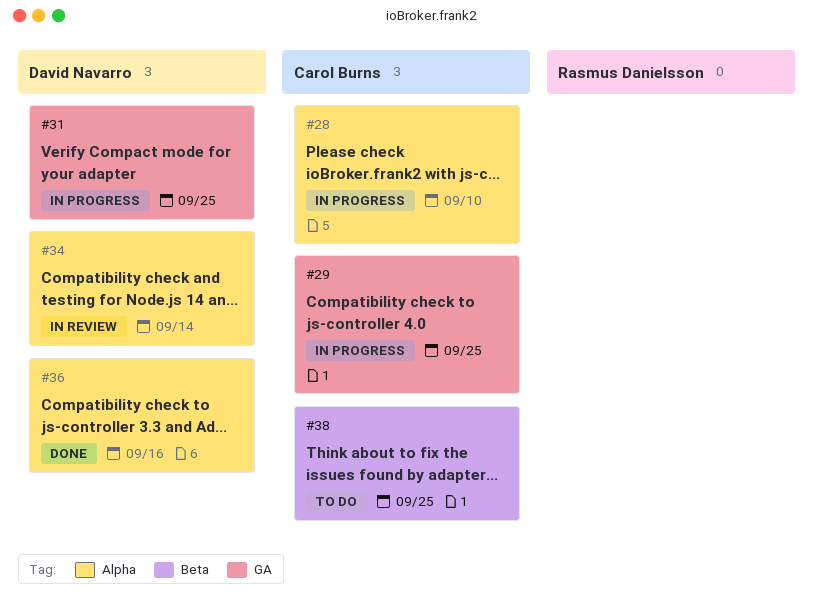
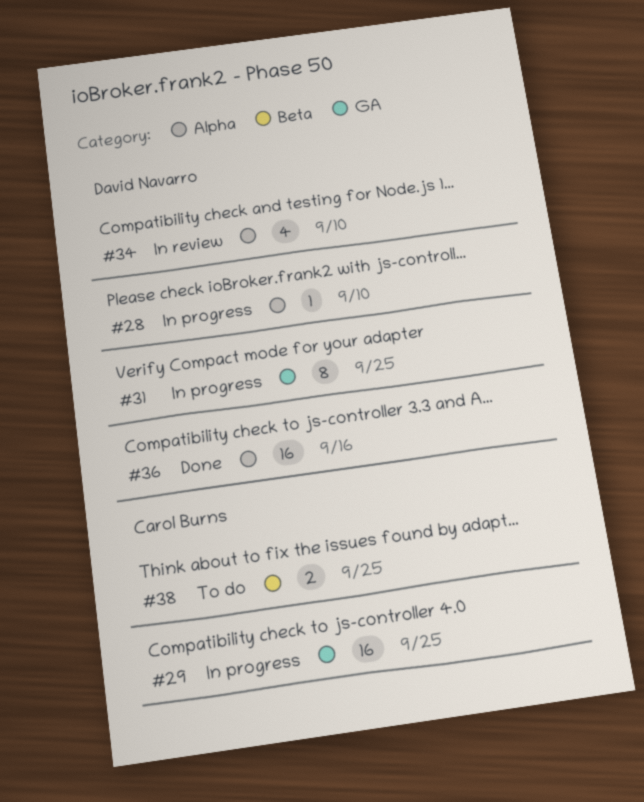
#28, owner: Carol Burns -> David Navarro
#34, due: Sep 14 -> Sep 10

